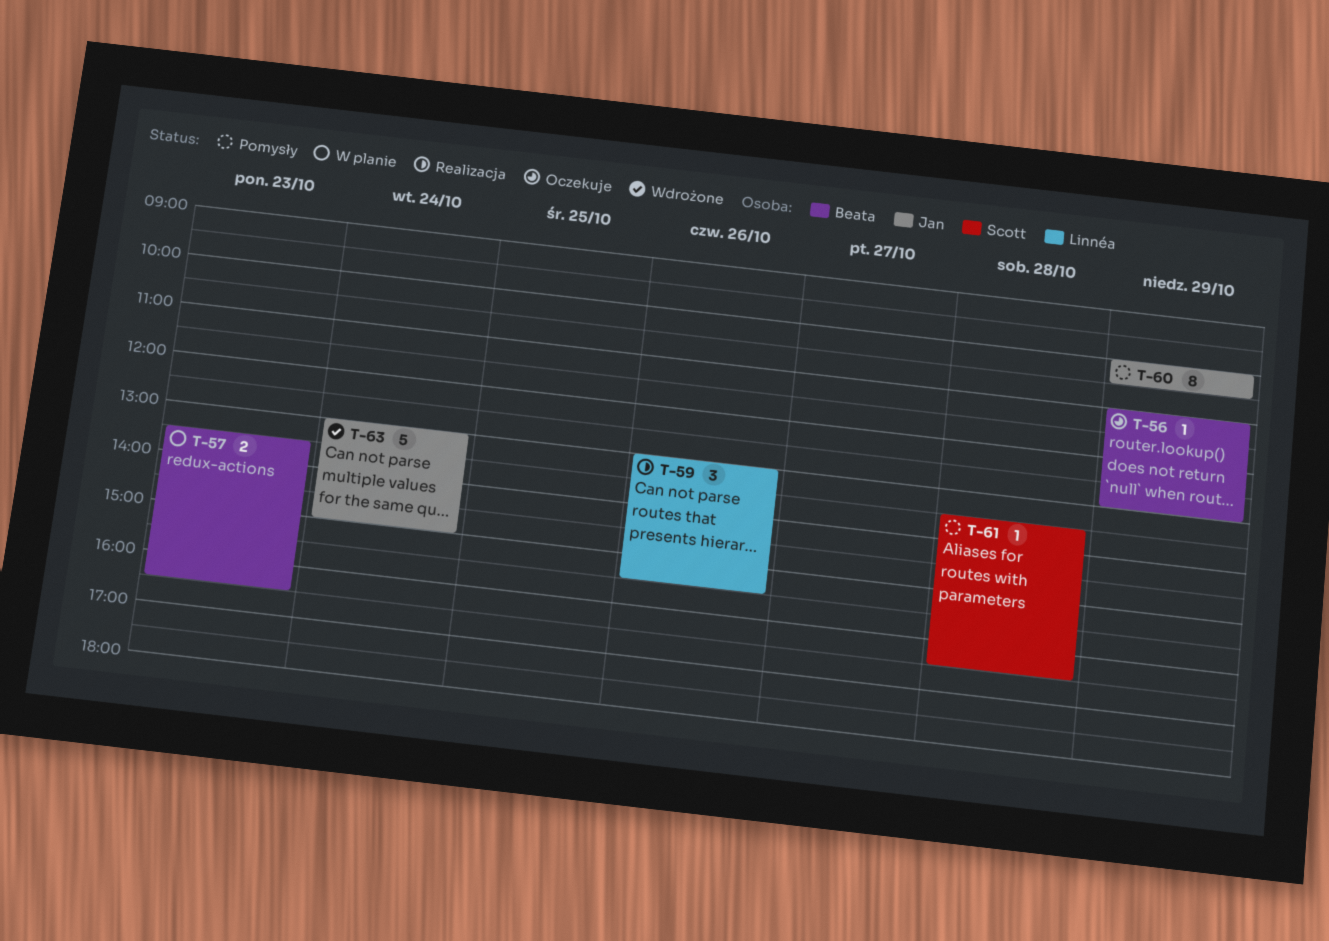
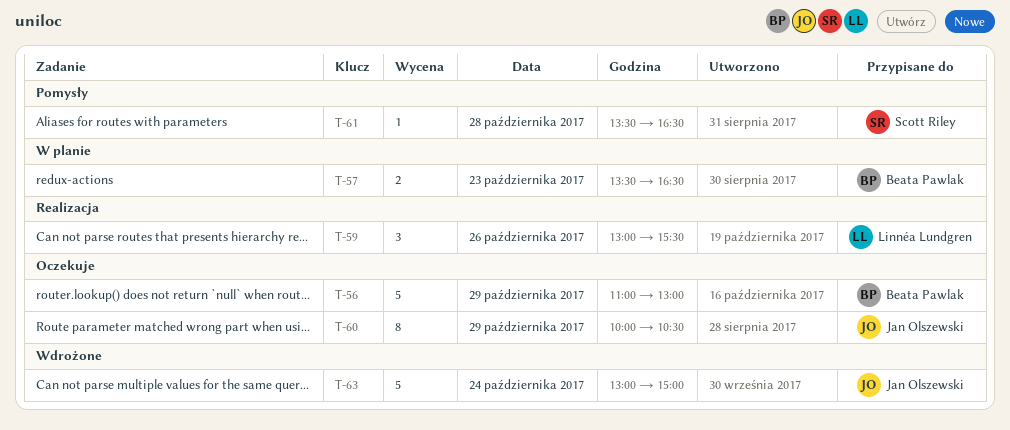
T-56, estimate: 1 -> 5
T-60, status: Pomysły -> Oczekuje

